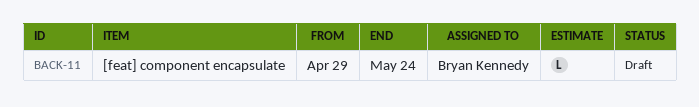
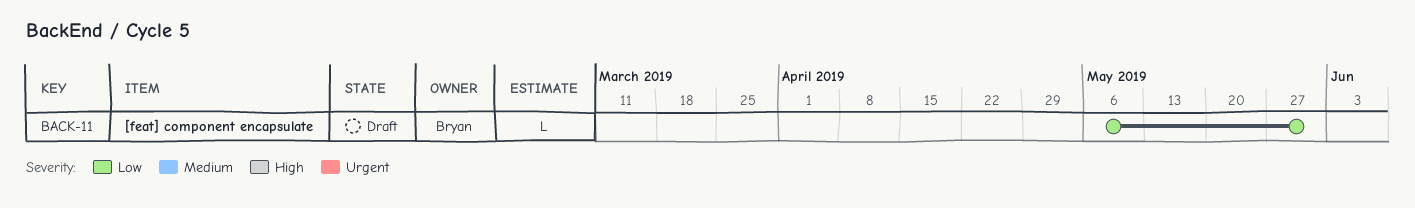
BACK-11, start: Apr 29 -> May 6
BACK-11, due: May 24 -> May 31

